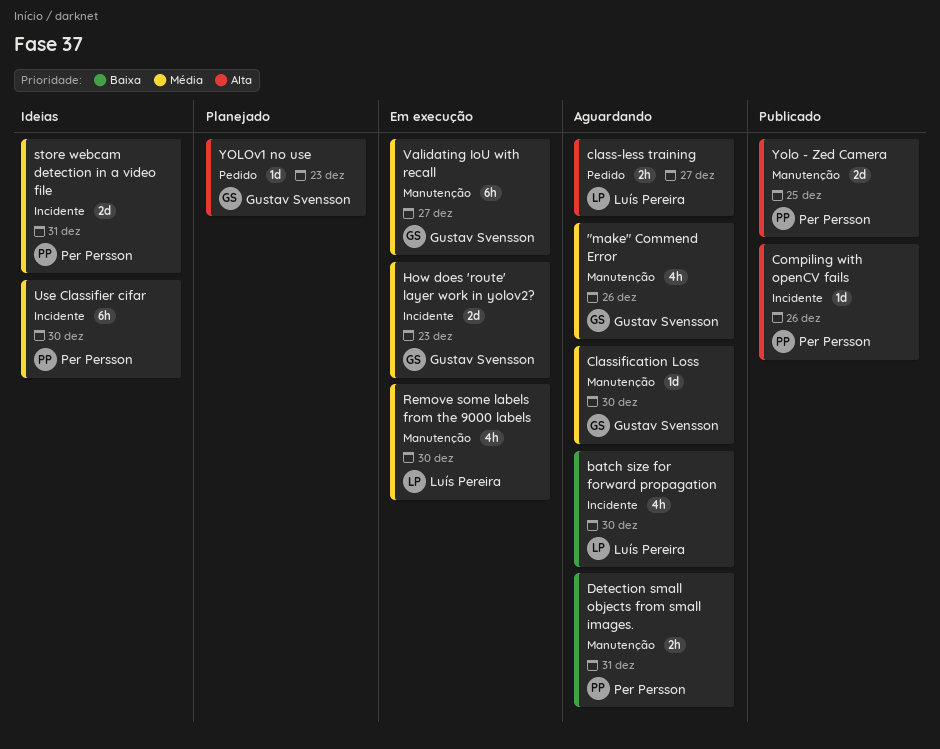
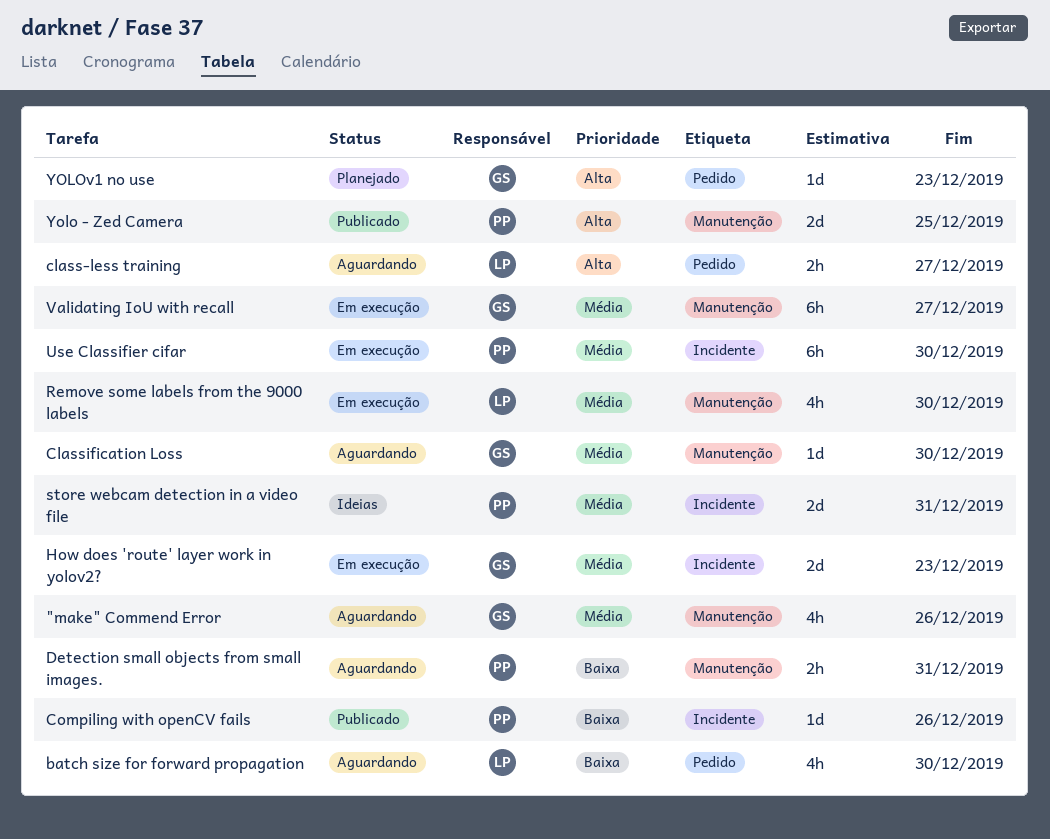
batch size for forward propagation, label: Incidente -> Pedido
Compiling with openCV fails, priority: Alta -> Baixa
Use Classifier cifar, status: Ideias -> Em execução

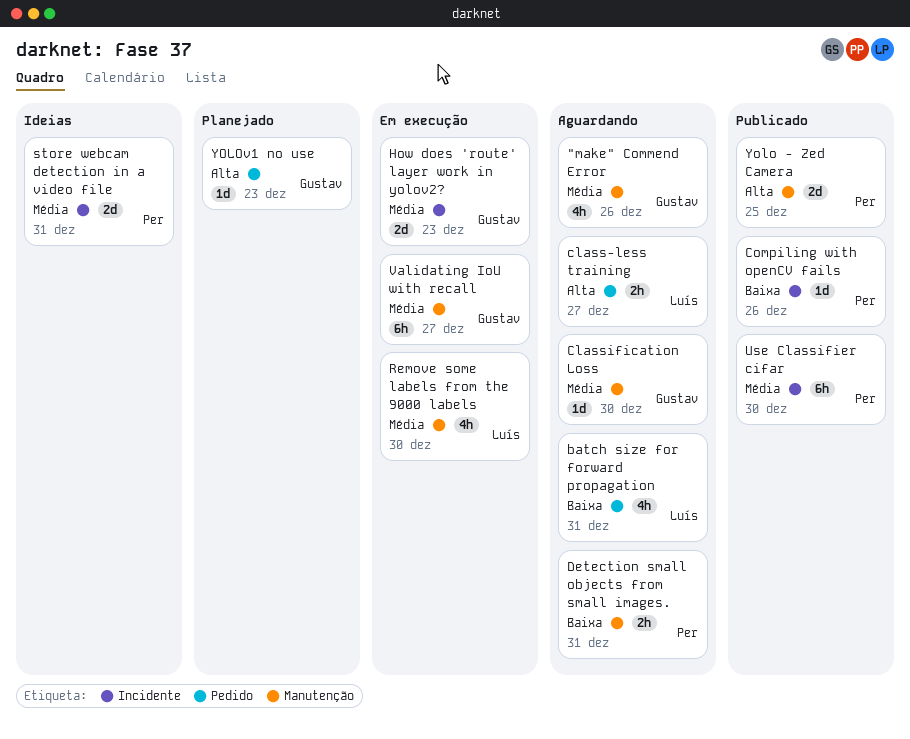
batch size for forward propagation, due: Dec 30 -> Dec 31
Use Classifier cifar, status: Em execução -> Publicado

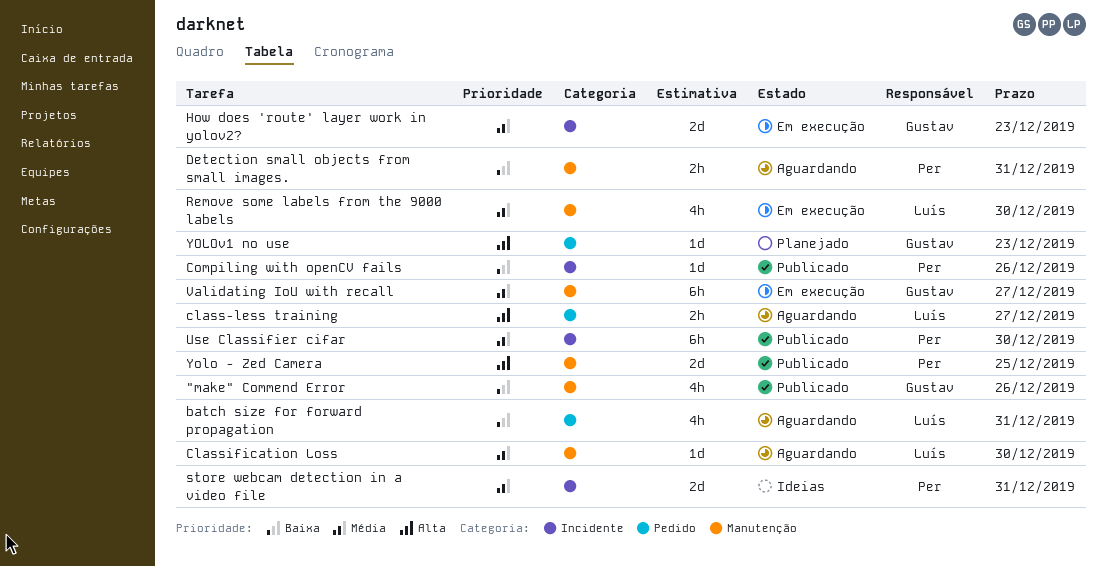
"make" Commend Error, status: Aguardando -> Publicado
"make" Commend Error, priority: Média -> Baixa
Classification Loss, owner: Gustav -> Luís

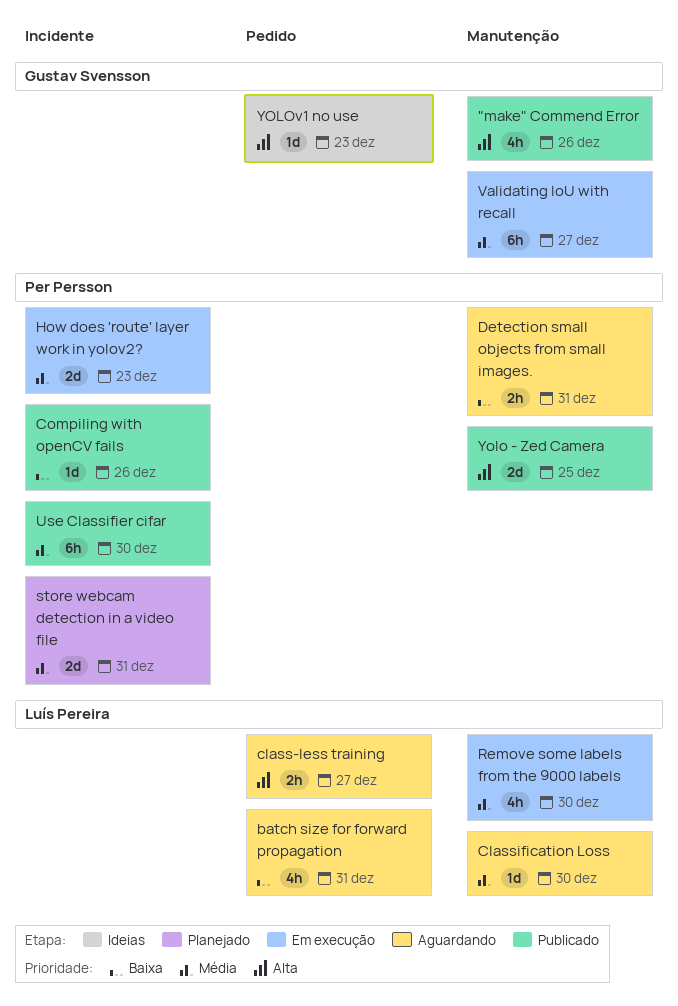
"make" Commend Error, priority: Baixa -> Alta
How does 'route' layer work in yolov2?, owner: Gustav Svensson -> Per Persson
store webcam detection in a video file, status: Ideias -> Planejado
YOLOv1 no use, status: Planejado -> Ideias

